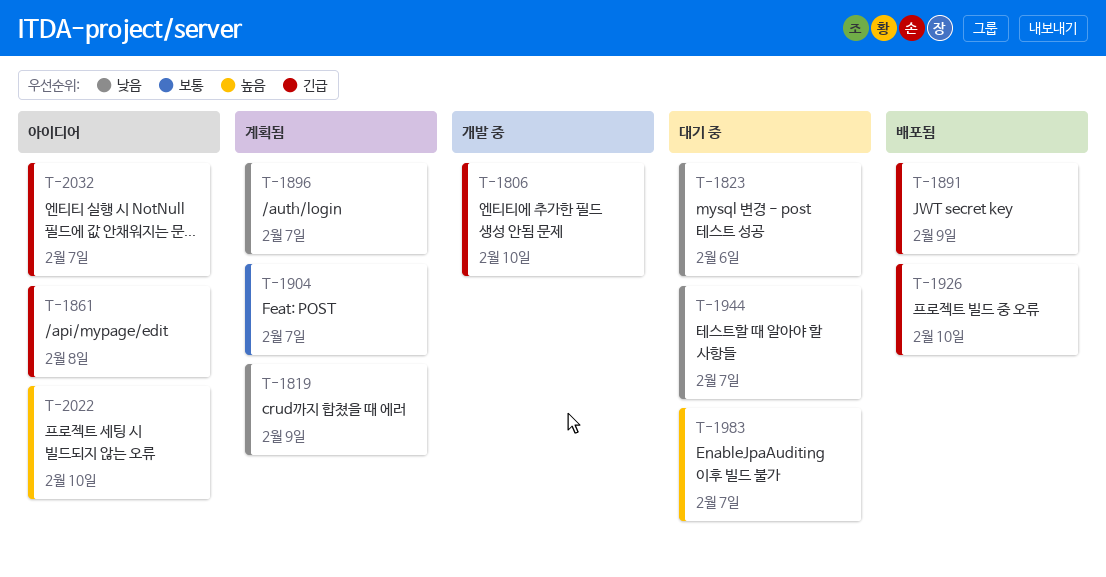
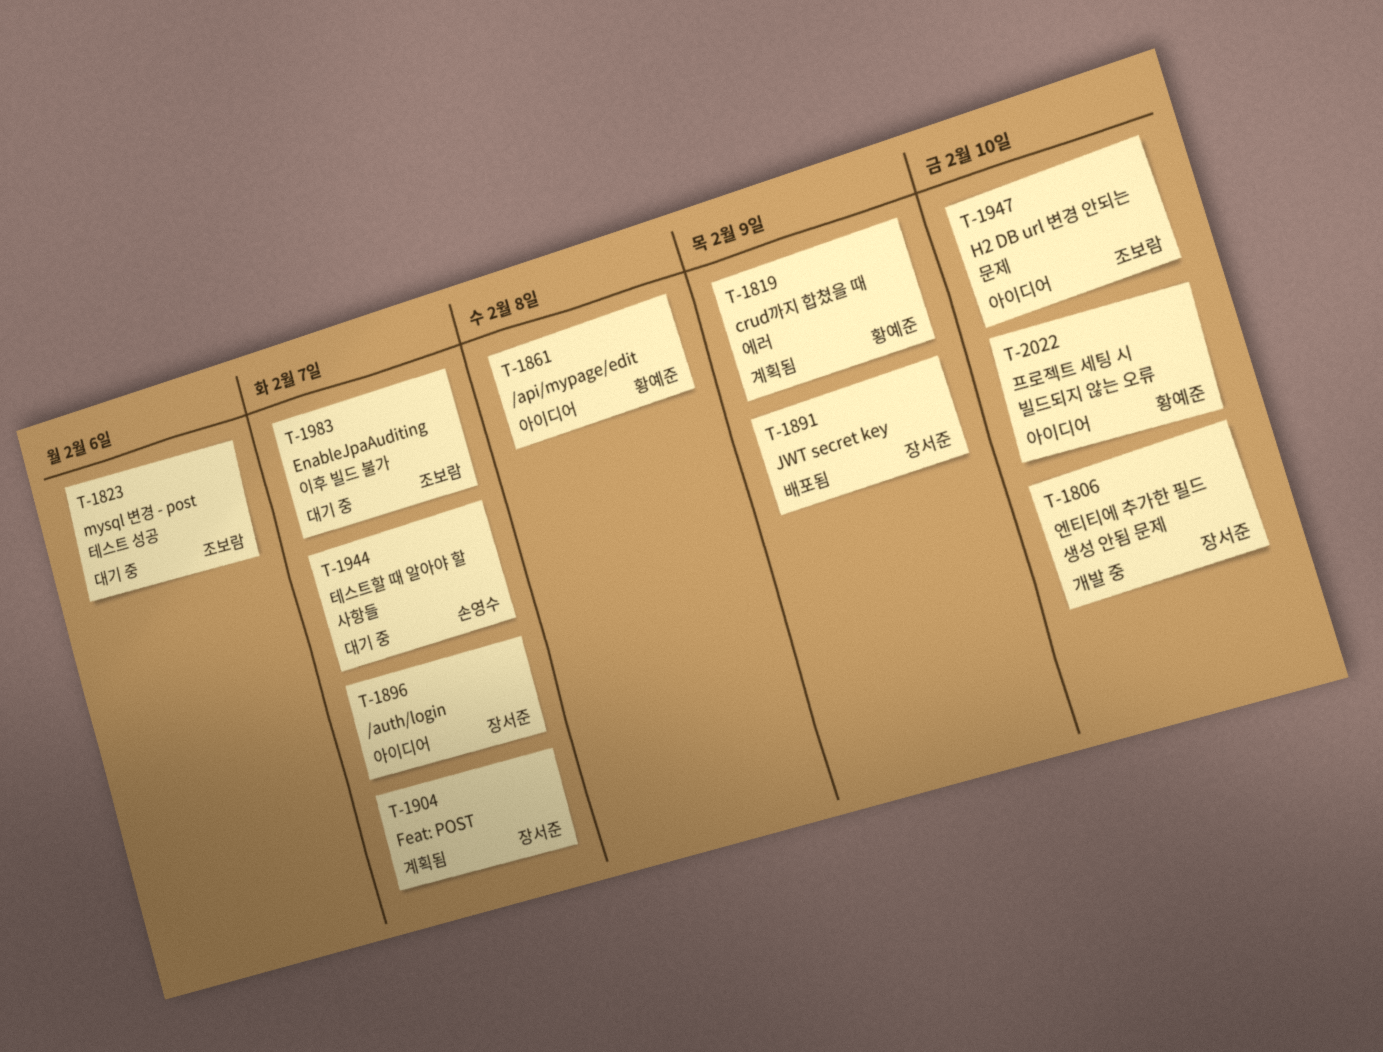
T-1896, status: 계획됨 -> 아이디어
T-1926: present -> none
T-1947: none -> present
T-2032: present -> none

